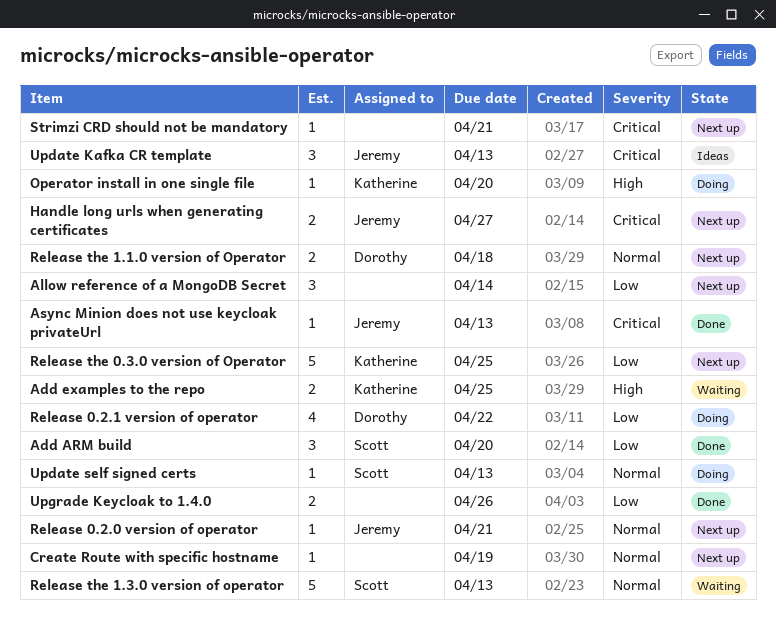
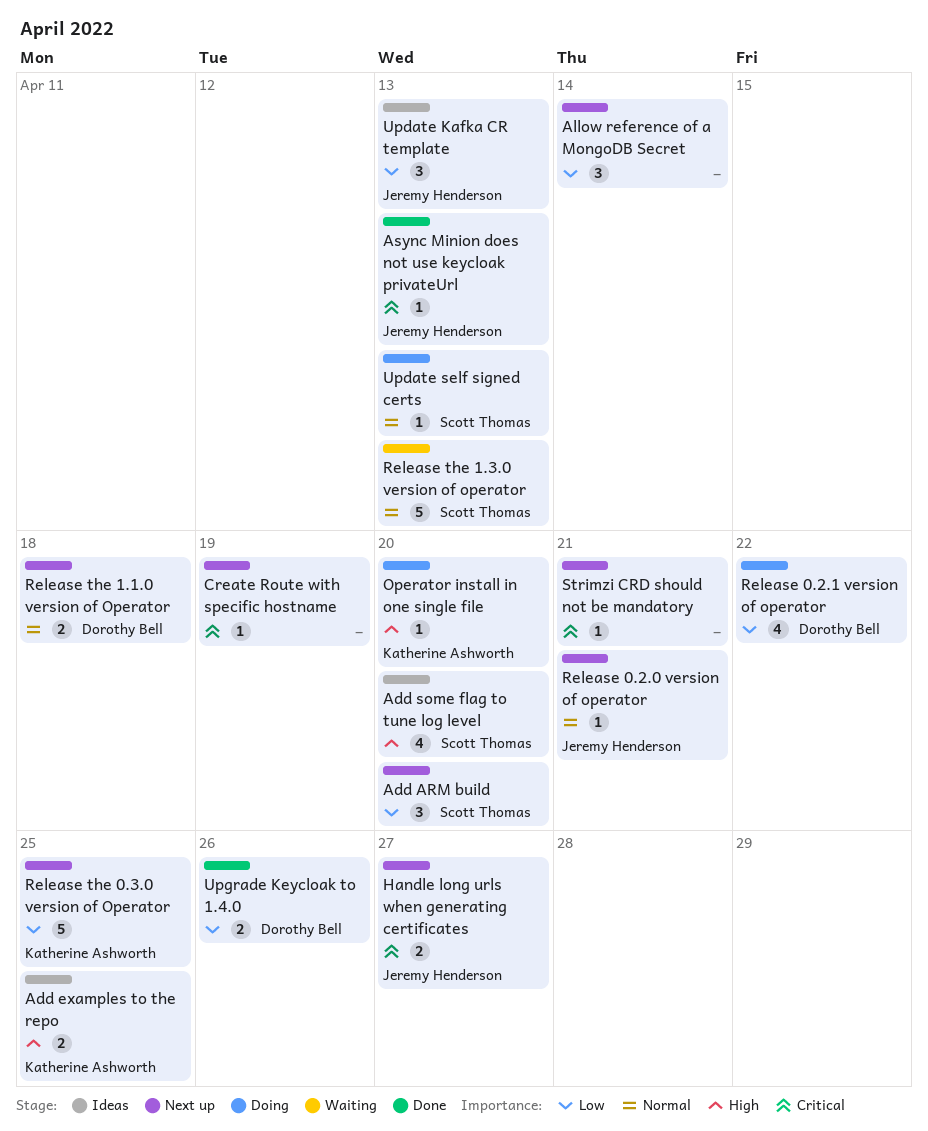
Add ARM build, status: Done -> Next up
Add examples to the repo, status: Waiting -> Ideas
Add some flag to tune log level: none -> present
Create Route with specific hostname, priority: Normal -> Critical
Update Kafka CR template, priority: Critical -> Low
Upgrade Keycloak to 1.4.0, owner: none -> Dorothy Bell

